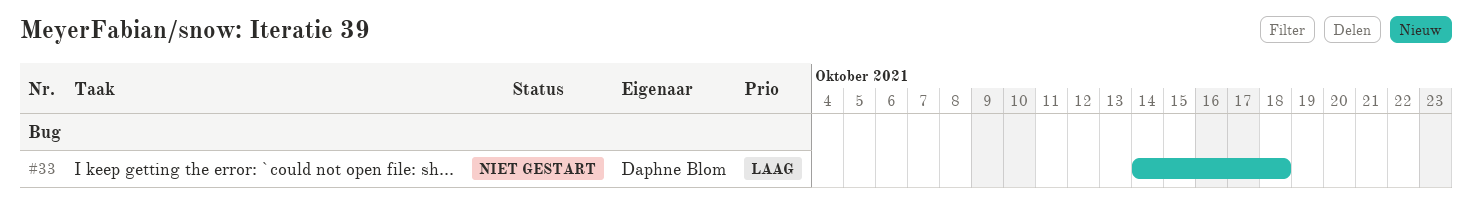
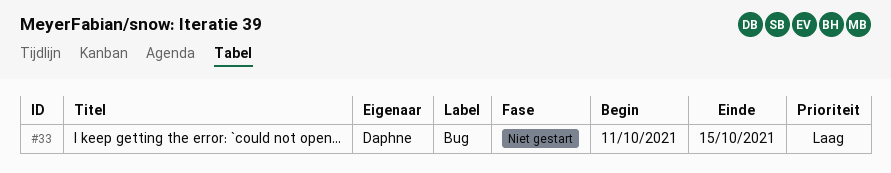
#33, start: Oct 14 -> Oct 11
#33, due: Oct 18 -> Oct 15

